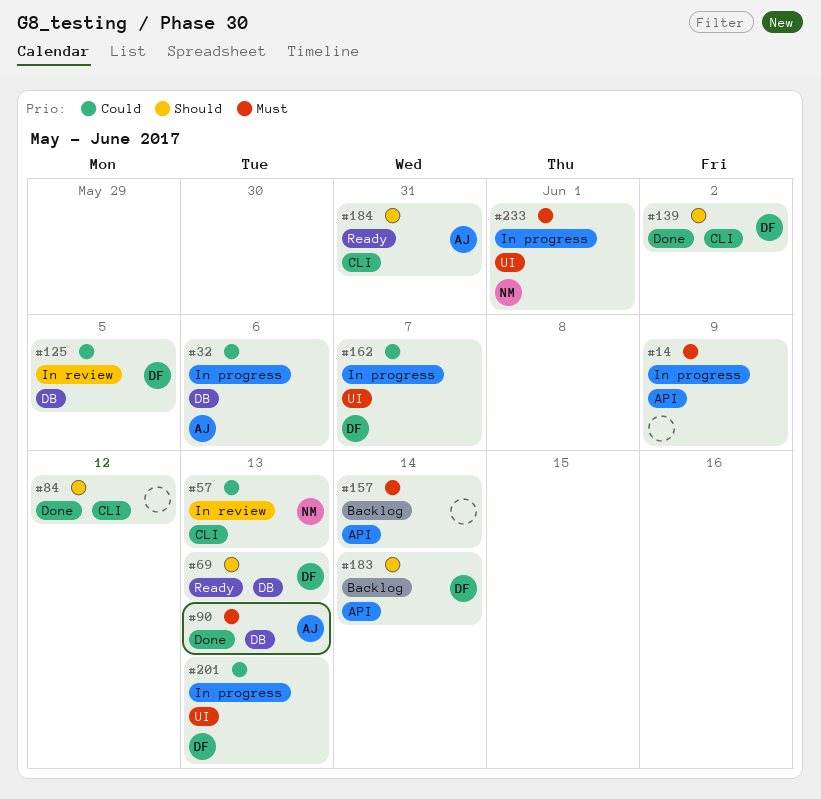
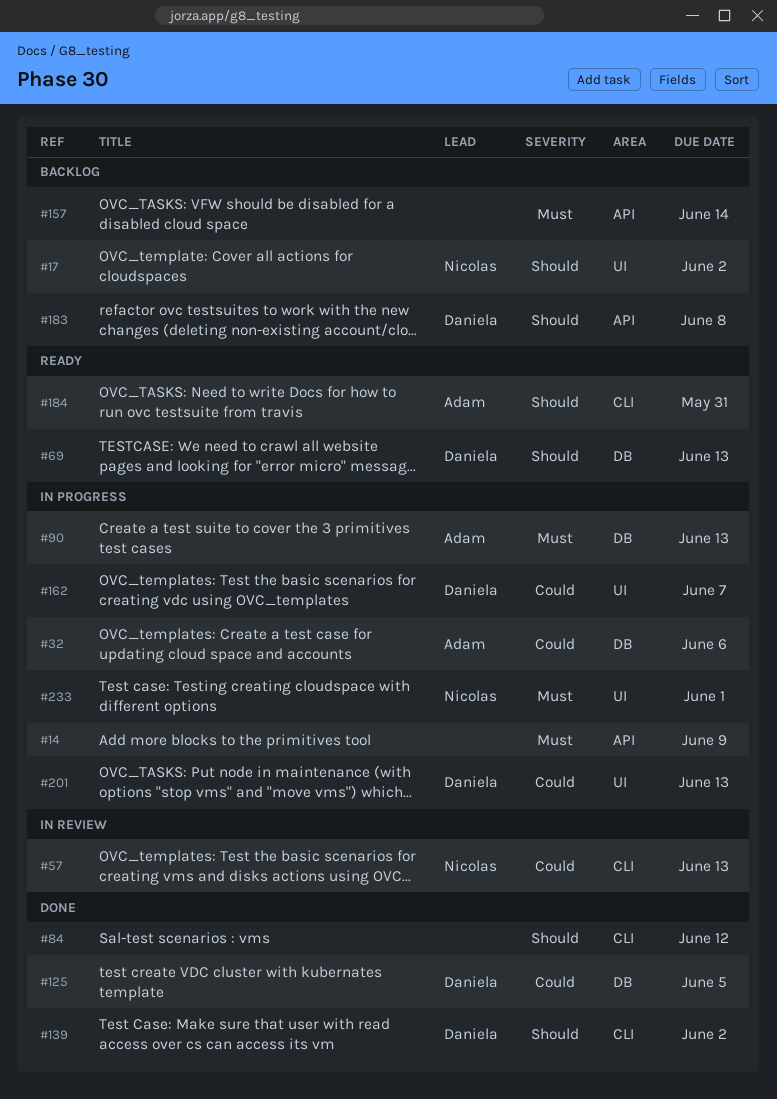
#17: none -> present
#90, status: Done -> In progress
#125, status: In review -> Done
#183, due: Jun 14 -> Jun 8

